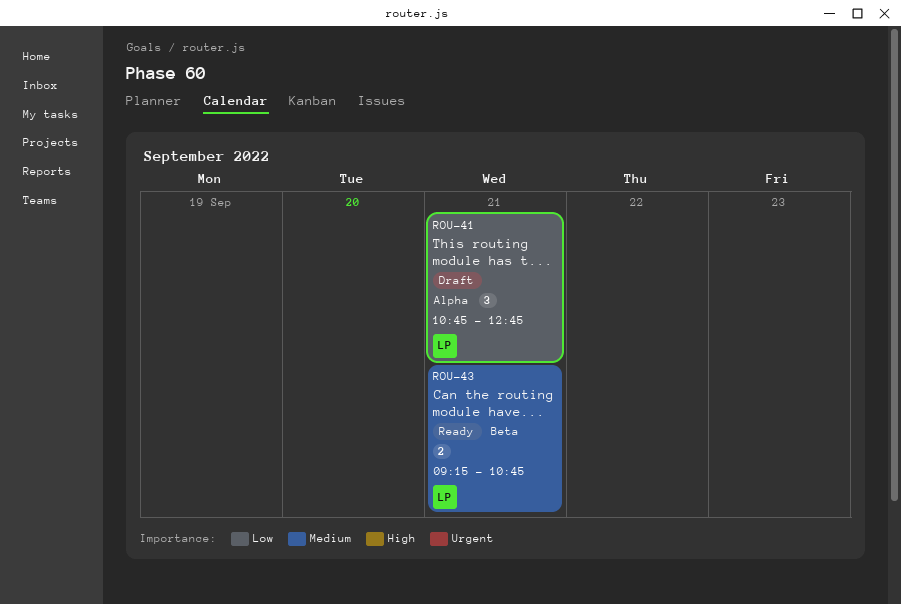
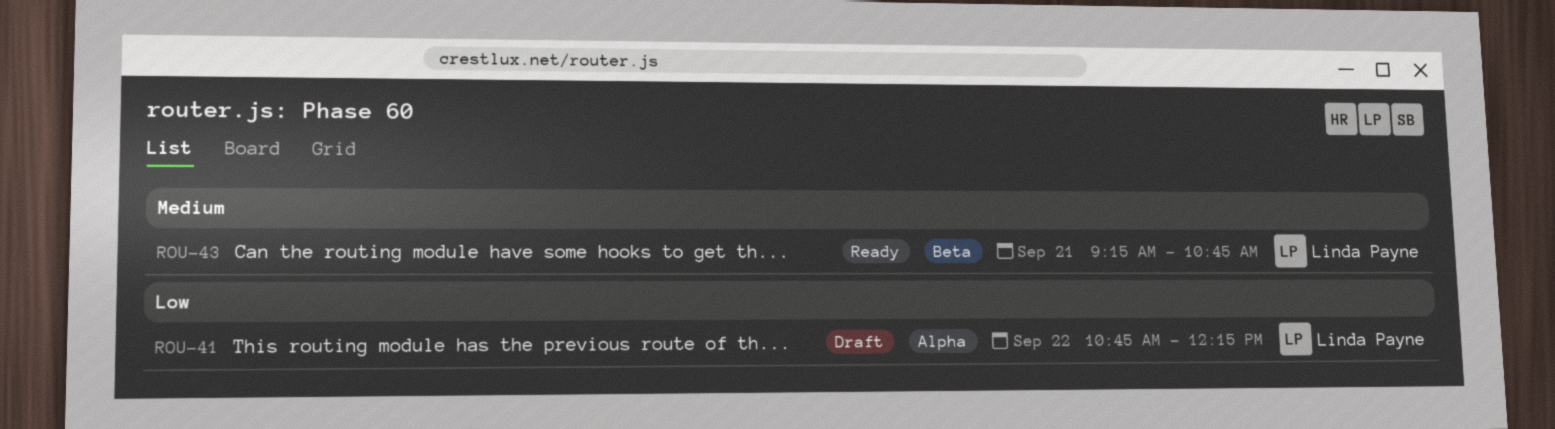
ROU-41, day: Sep 21 -> Sep 22
ROU-41, ends: 12:45 -> 12:15

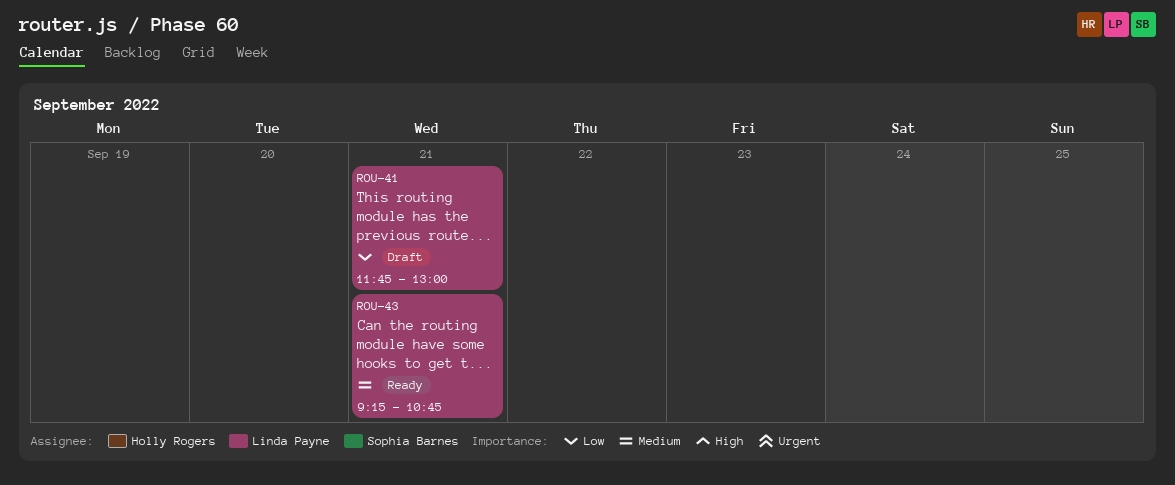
ROU-41, day: Sep 22 -> Sep 21
ROU-41, begins: 10:45 -> 11:45
ROU-41, ends: 12:15 -> 13:00

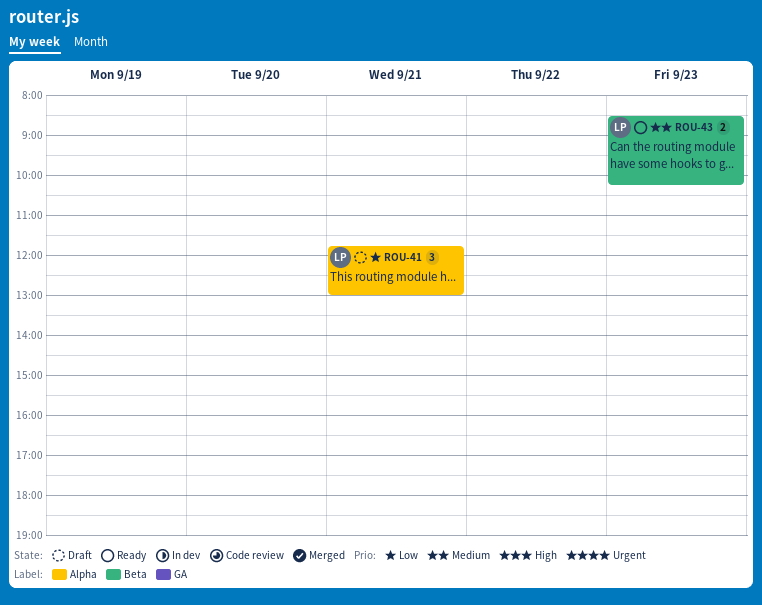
ROU-43, day: Sep 21 -> Sep 23
ROU-43, begins: 09:15 -> 08:30
ROU-43, ends: 10:45 -> 10:15

